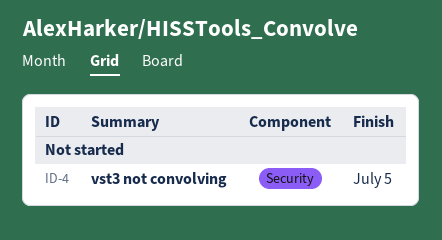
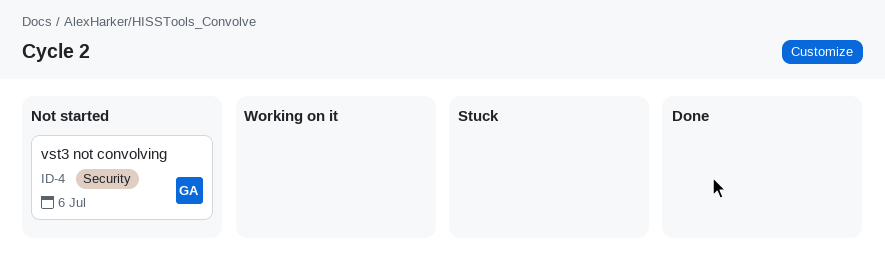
ID-4, due: Jul 5 -> Jul 6

